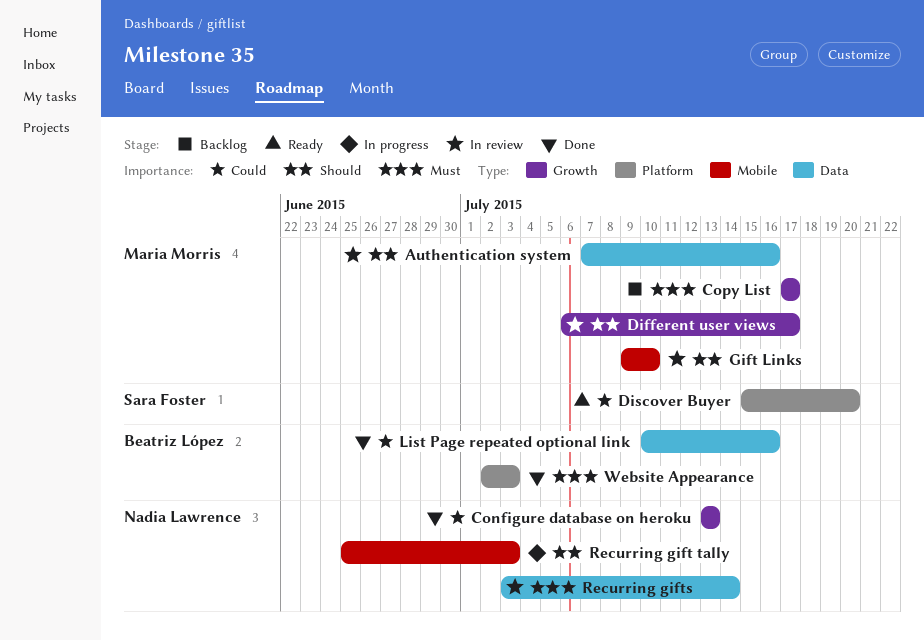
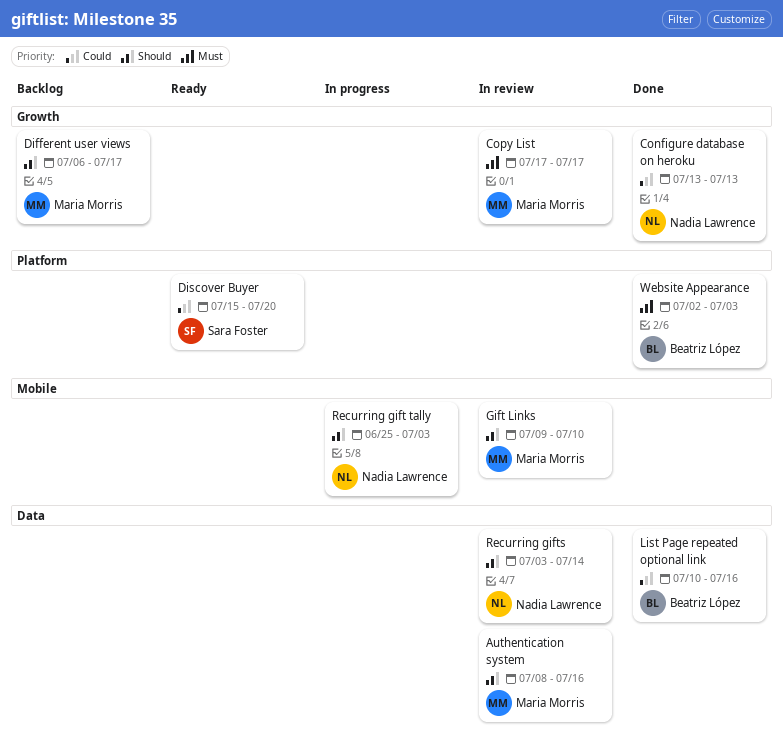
Authentication system, start: Jul 7 -> Jul 8
Copy List, status: Backlog -> In review
Different user views, status: In review -> Backlog
Recurring gifts, priority: Must -> Should

